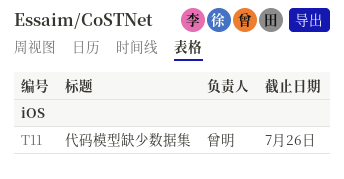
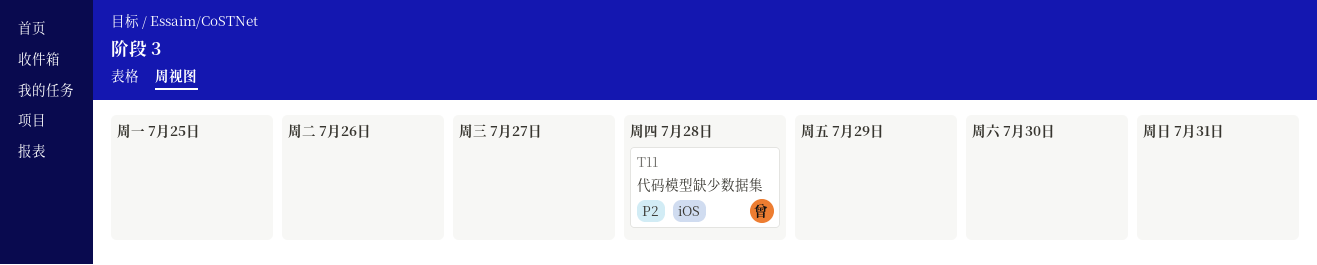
T11, due: Jul 26 -> Jul 28

